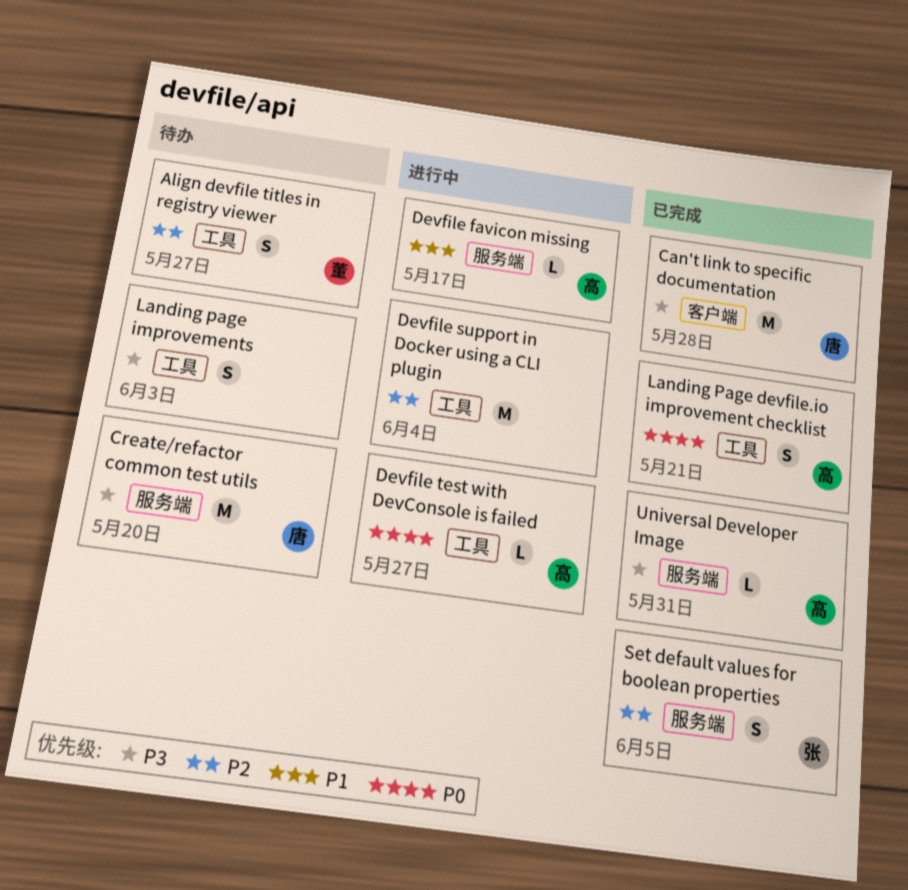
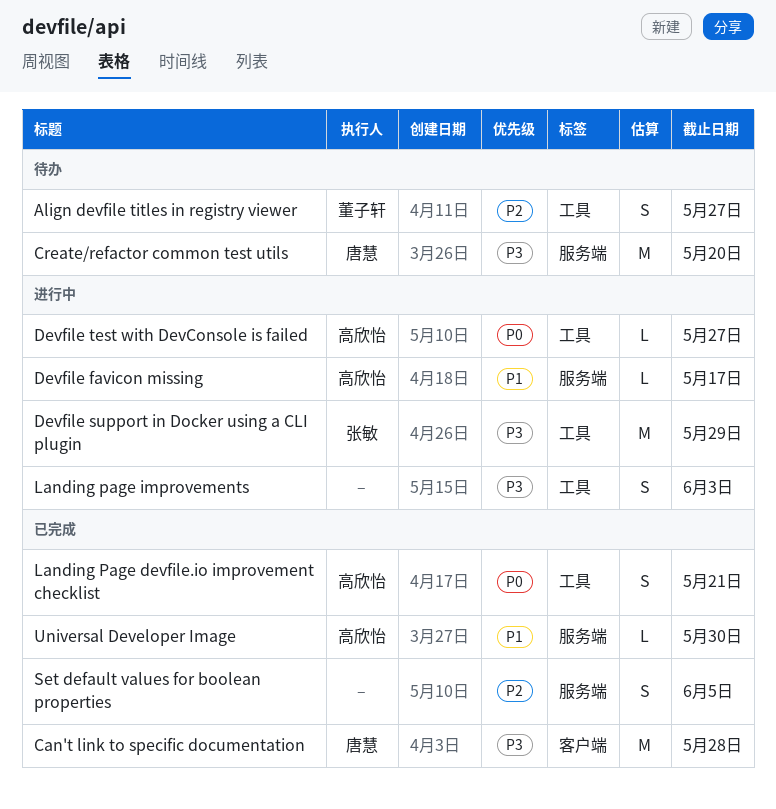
Devfile support in Docker using a CLI plugin, owner: none -> 张敏
Devfile support in Docker using a CLI plugin, priority: P2 -> P3
Devfile support in Docker using a CLI plugin, due: Jun 4 -> May 29
Landing page improvements, status: 待办 -> 进行中
Set default values for boolean properties, owner: 张敏 -> none
Universal Developer Image, priority: P3 -> P1
Universal Developer Image, due: May 31 -> May 30

